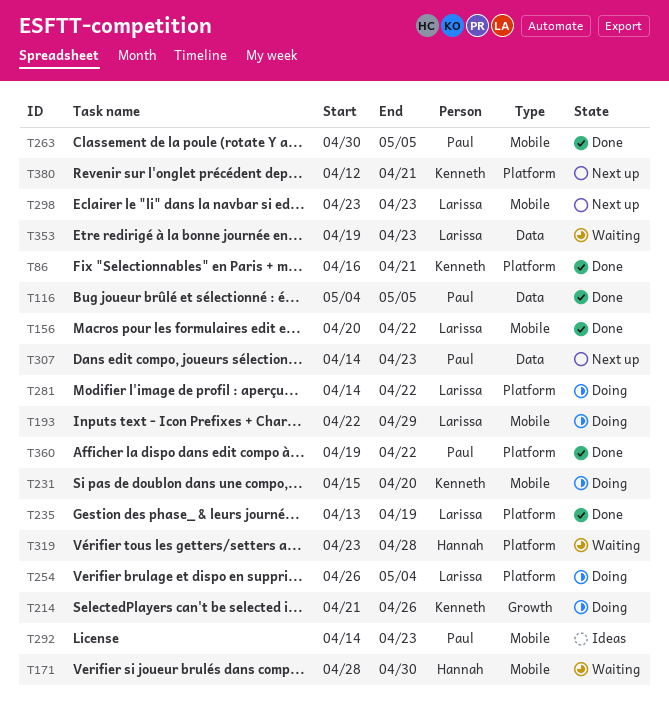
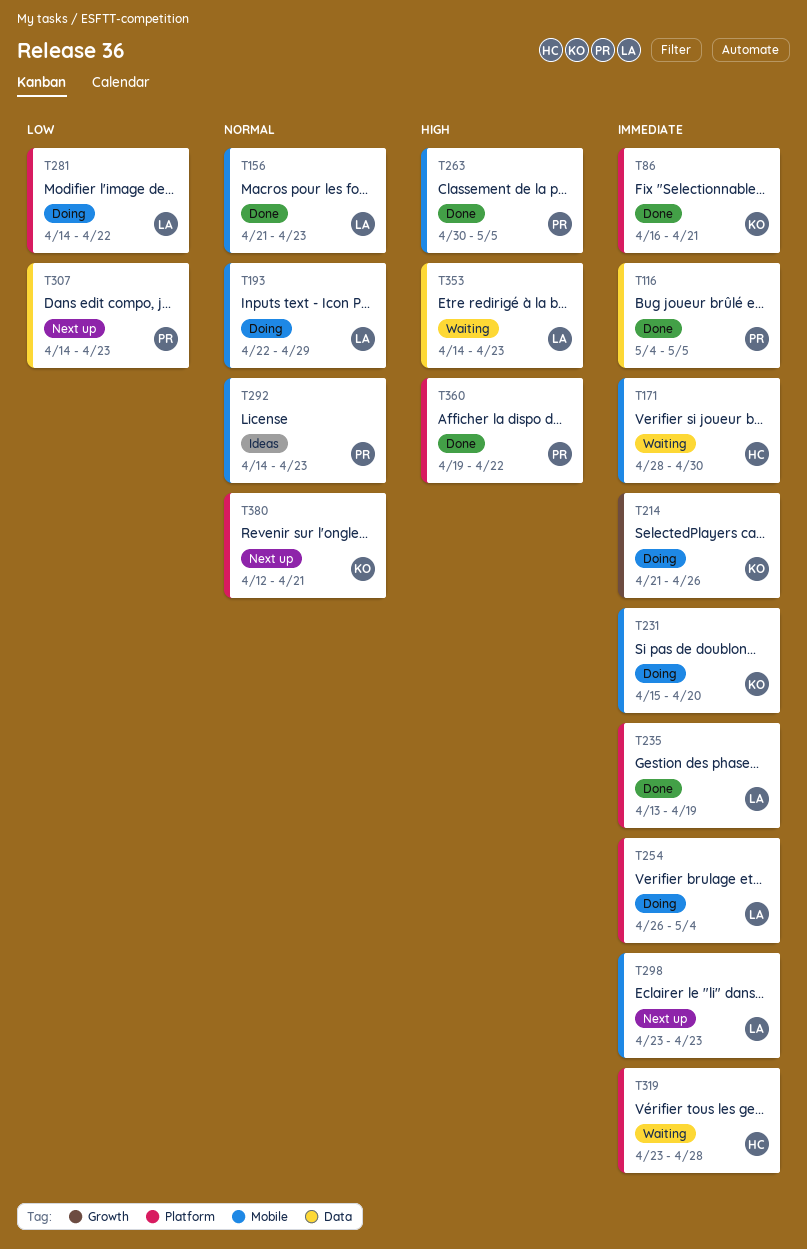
T156, start: Apr 20 -> Apr 21
T156, due: Apr 22 -> Apr 23
T353, start: Apr 19 -> Apr 14

